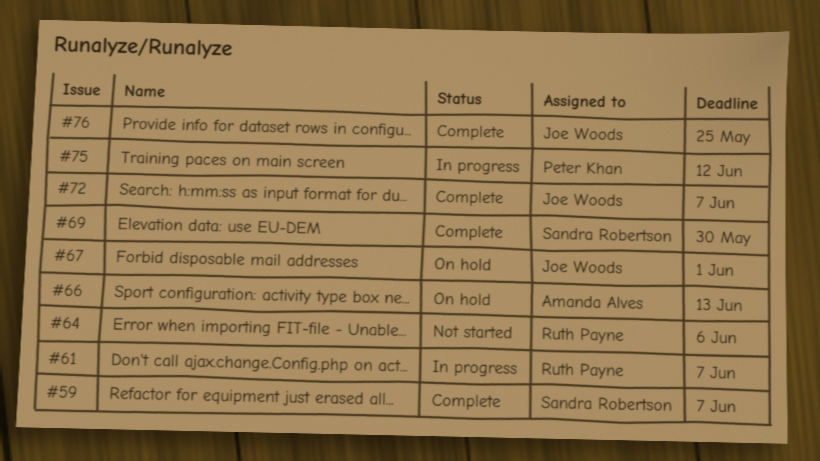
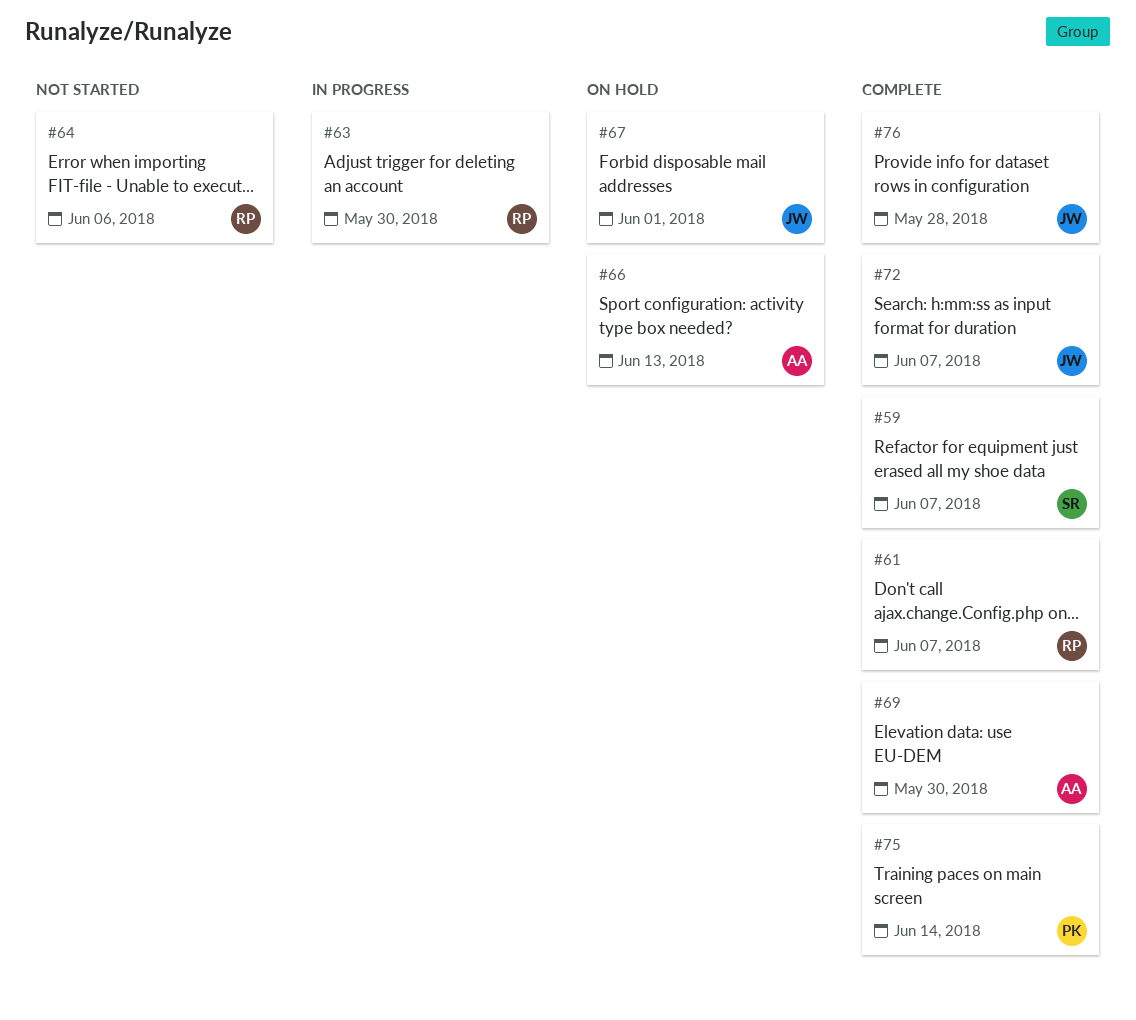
#61, status: In progress -> Complete
#63: none -> present
#69, owner: Sandra Robertson -> Amanda Alves
#75, status: In progress -> Complete
#75, due: Jun 12 -> Jun 14
#76, due: May 25 -> May 28

